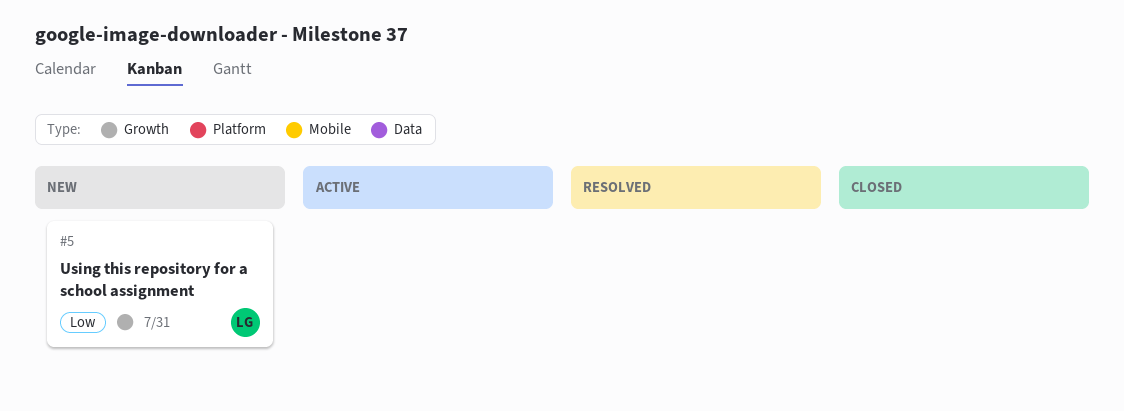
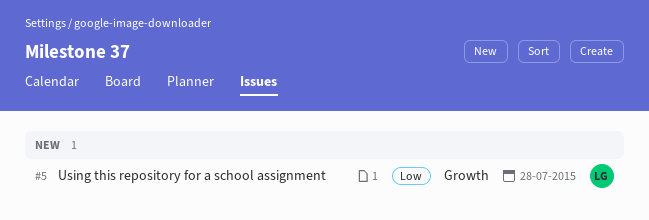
#5, due: Jul 31 -> Jul 28

